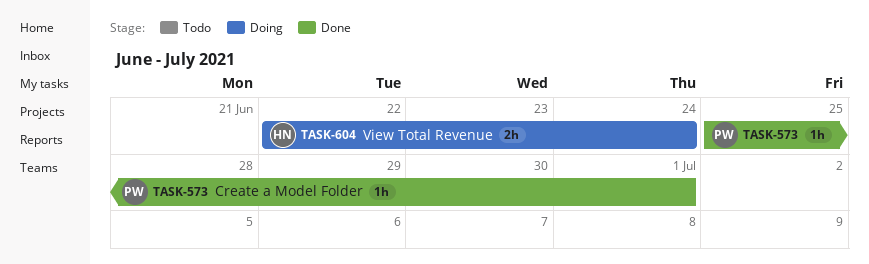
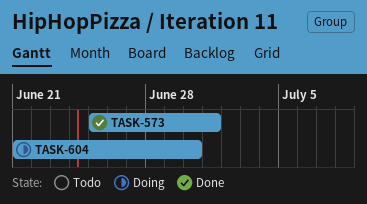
TASK-604, start: Jun 22 -> Jun 21
TASK-604, due: Jun 24 -> Jun 30

